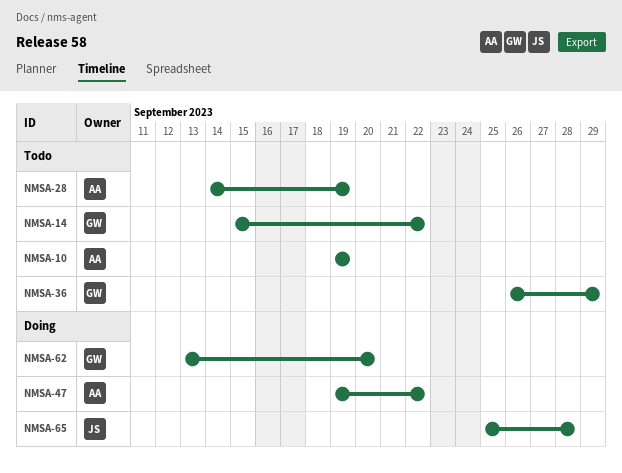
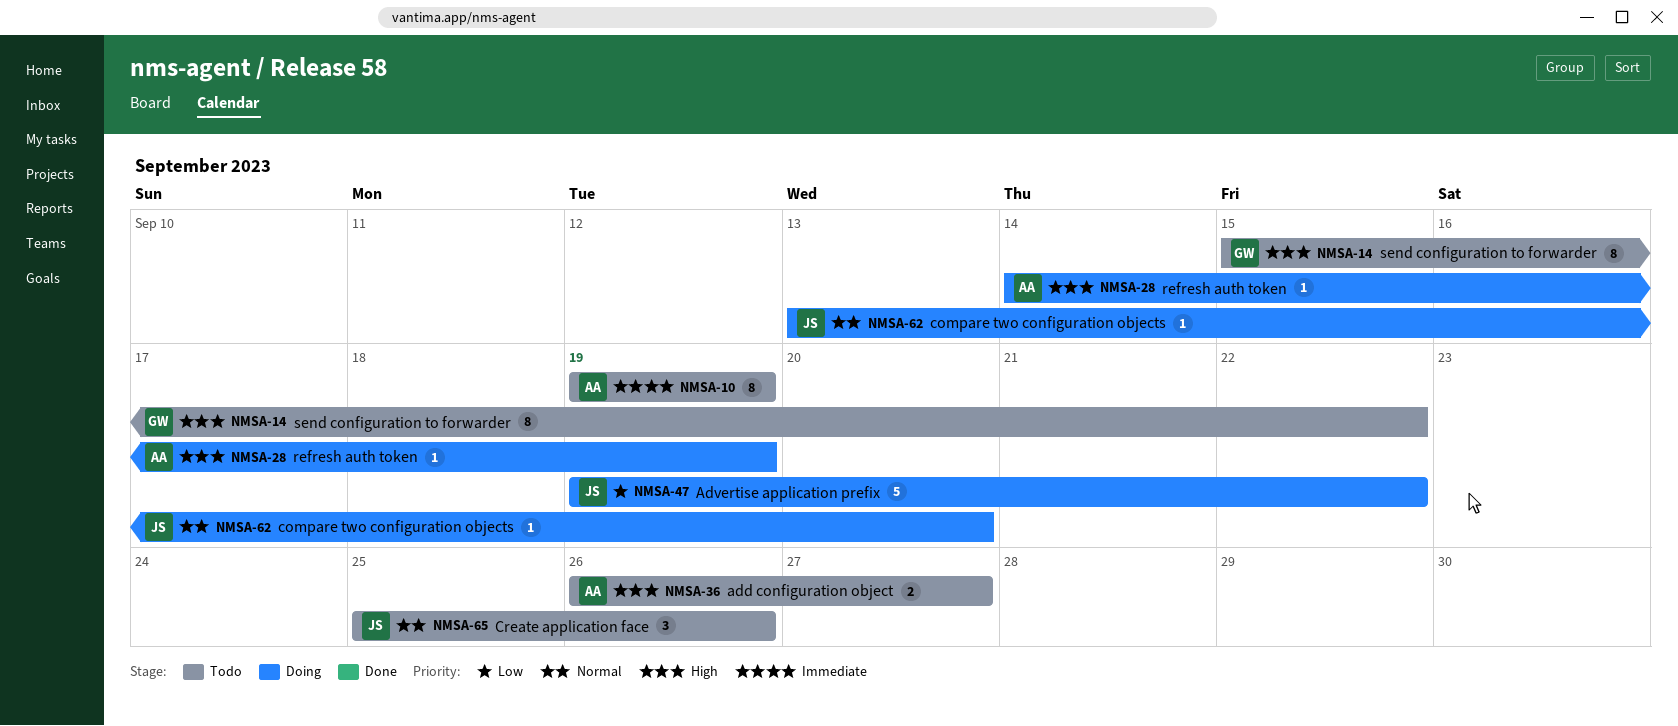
NMSA-28, status: Todo -> Doing
NMSA-36, owner: GW -> AA
NMSA-36, due: Sep 29 -> Sep 27
NMSA-47, owner: AA -> JS
NMSA-62, owner: GW -> JS
NMSA-65, status: Doing -> Todo
NMSA-65, due: Sep 28 -> Sep 26

